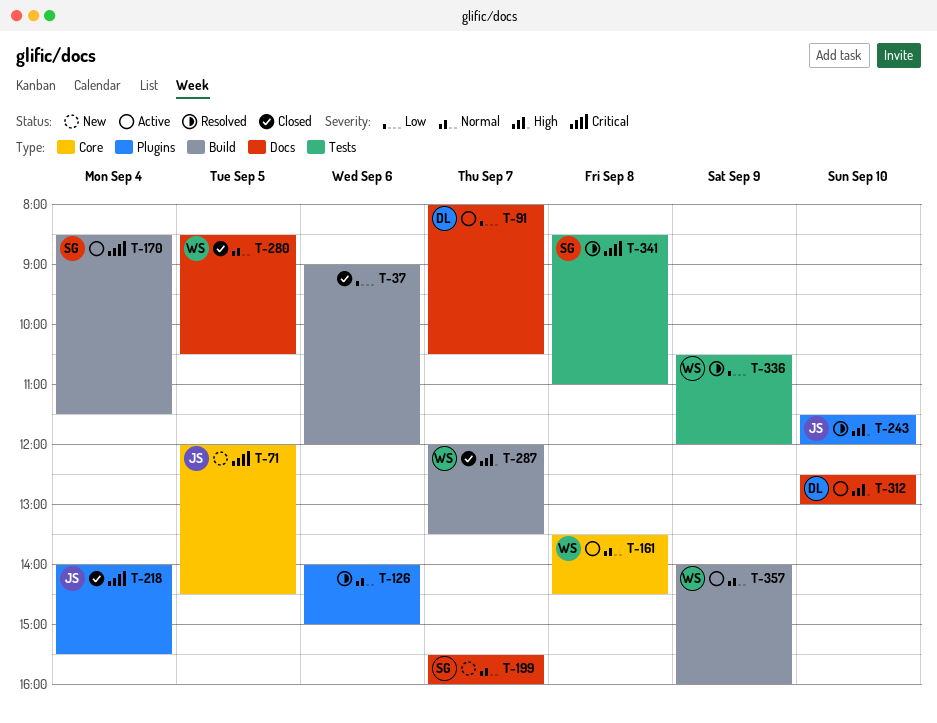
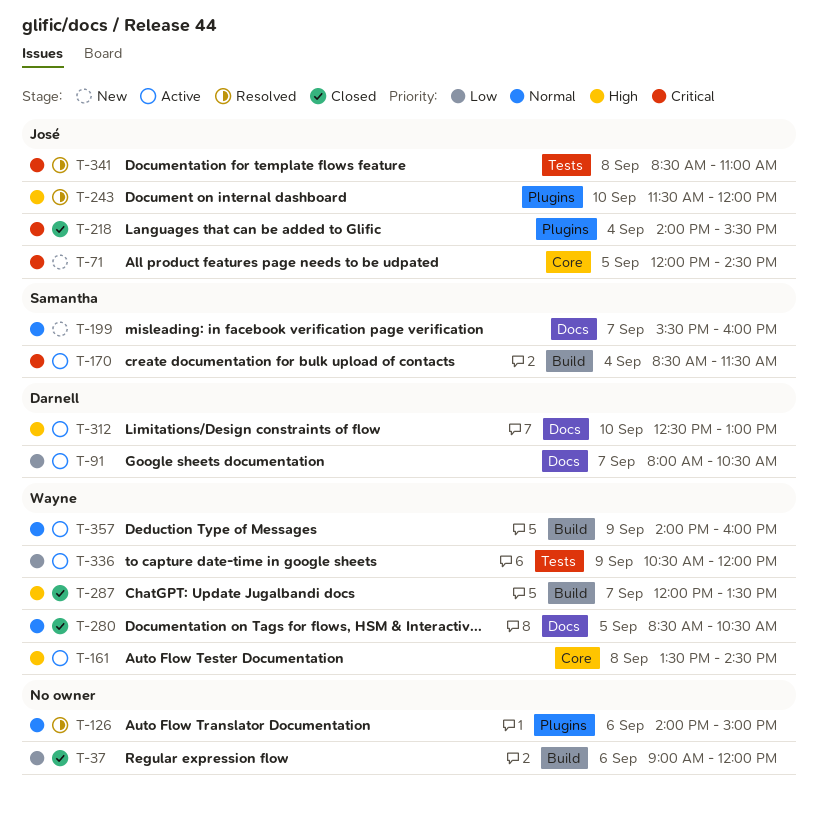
T-161, priority: Normal -> High
T-336, status: Resolved -> Active
T-341, owner: Samantha -> José

